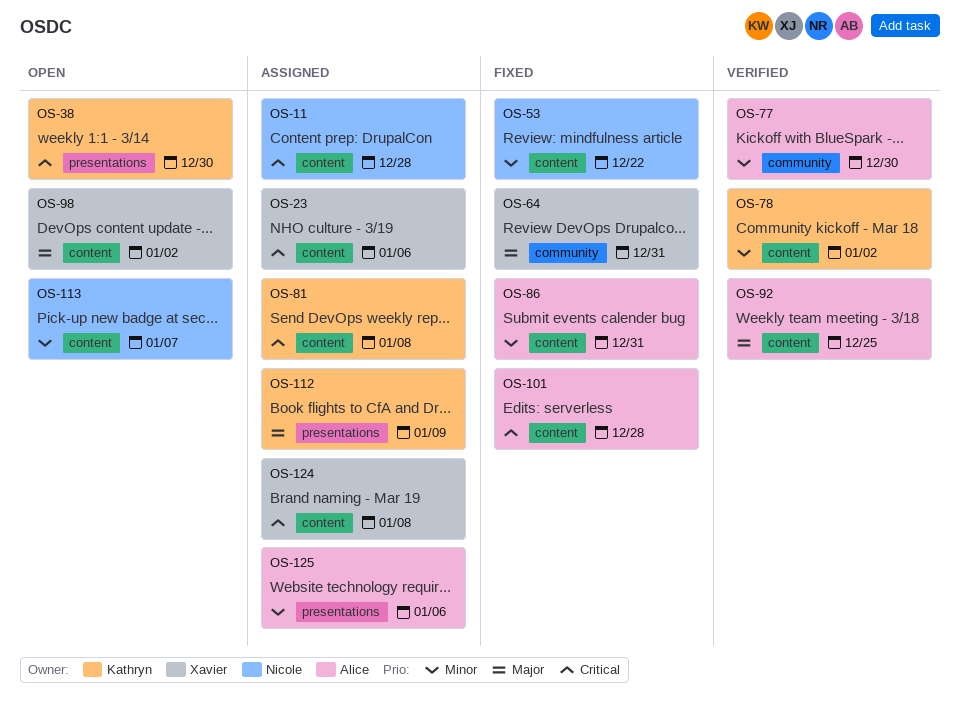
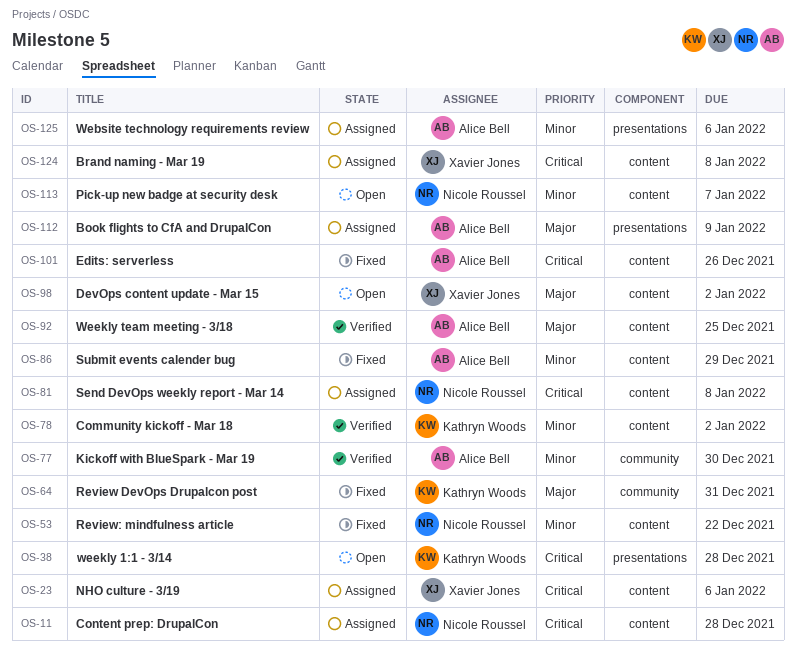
OS-38, due: Dec 30 -> Dec 28
OS-64, owner: Xavier Jones -> Kathryn Woods
OS-81, owner: Kathryn Woods -> Nicole Roussel
OS-86, due: Dec 31 -> Dec 29
OS-101, due: Dec 28 -> Dec 26
OS-112, owner: Kathryn Woods -> Alice Bell

